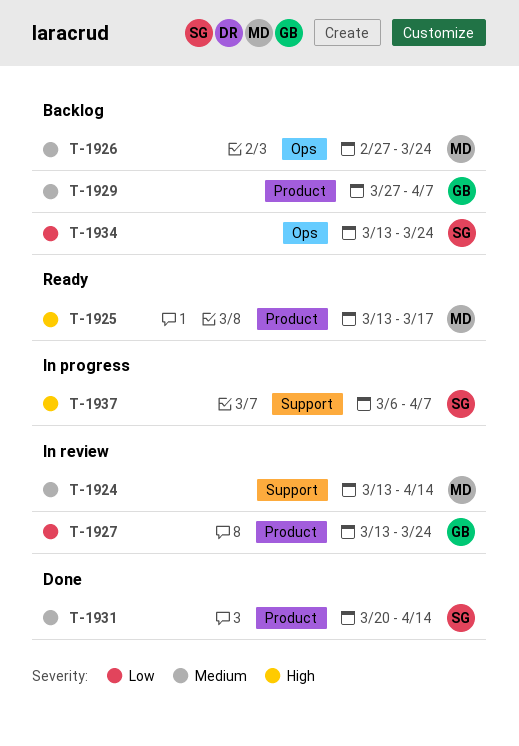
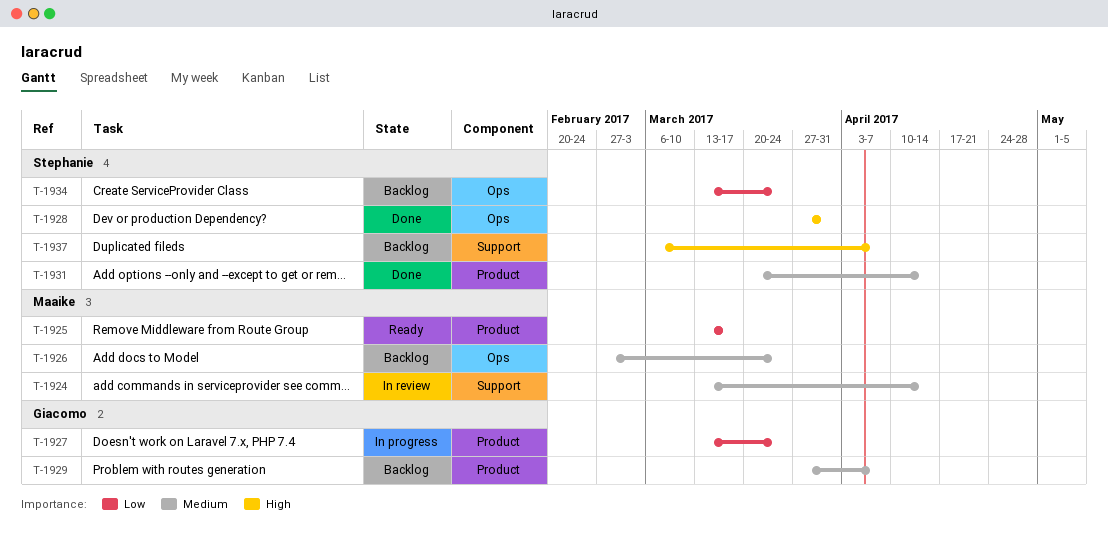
T-1925, priority: High -> Low
T-1927, status: In review -> In progress
T-1928: none -> present
T-1937, status: In progress -> Backlog

